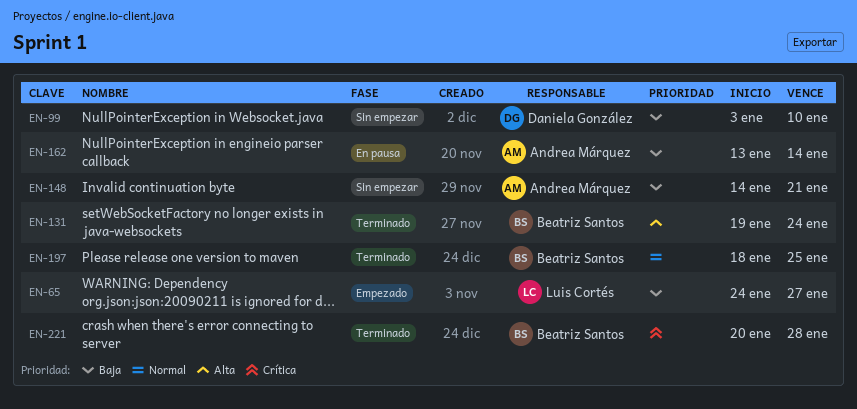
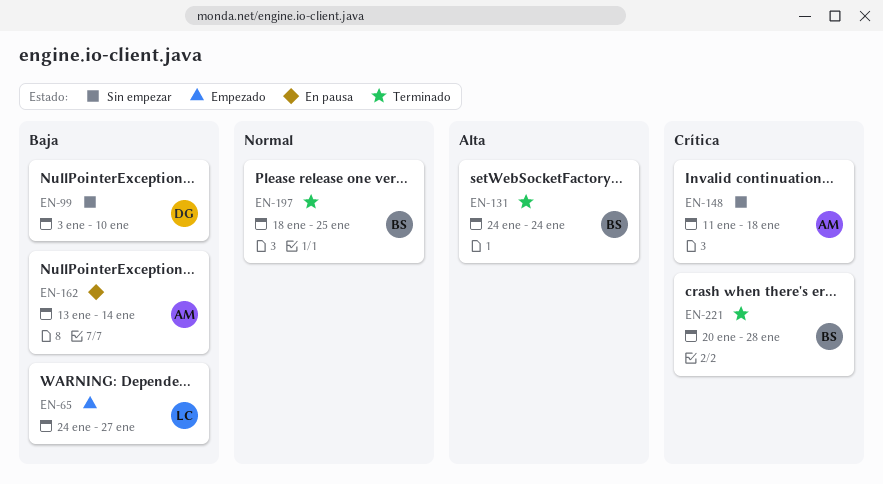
EN-131, start: Jan 19 -> Jan 24
EN-148, priority: Baja -> Crítica
EN-148, start: Jan 14 -> Jan 11
EN-148, due: Jan 21 -> Jan 18

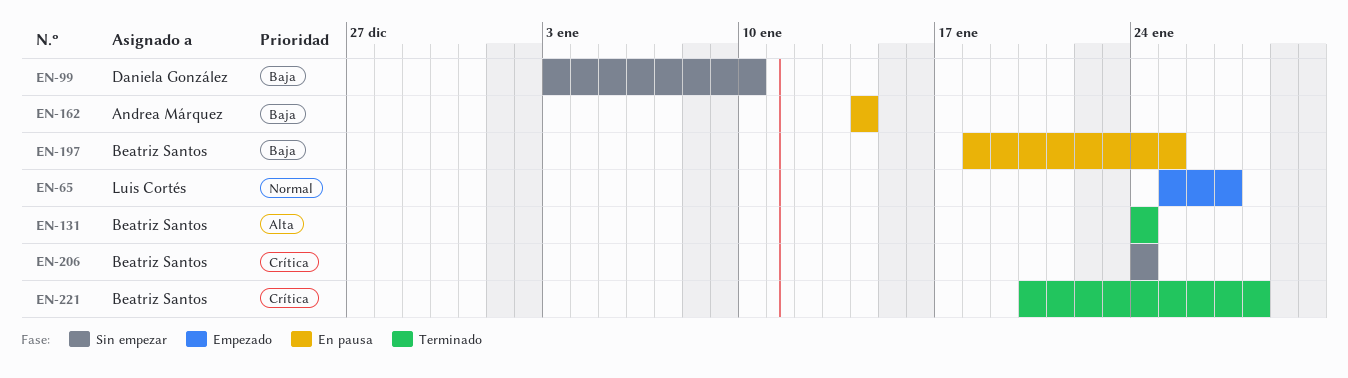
EN-65, priority: Baja -> Normal
EN-65, start: Jan 24 -> Jan 25
EN-148: present -> none
EN-162, start: Jan 13 -> Jan 14
EN-197, status: Terminado -> En pausa
EN-197, priority: Normal -> Baja
EN-206: none -> present

